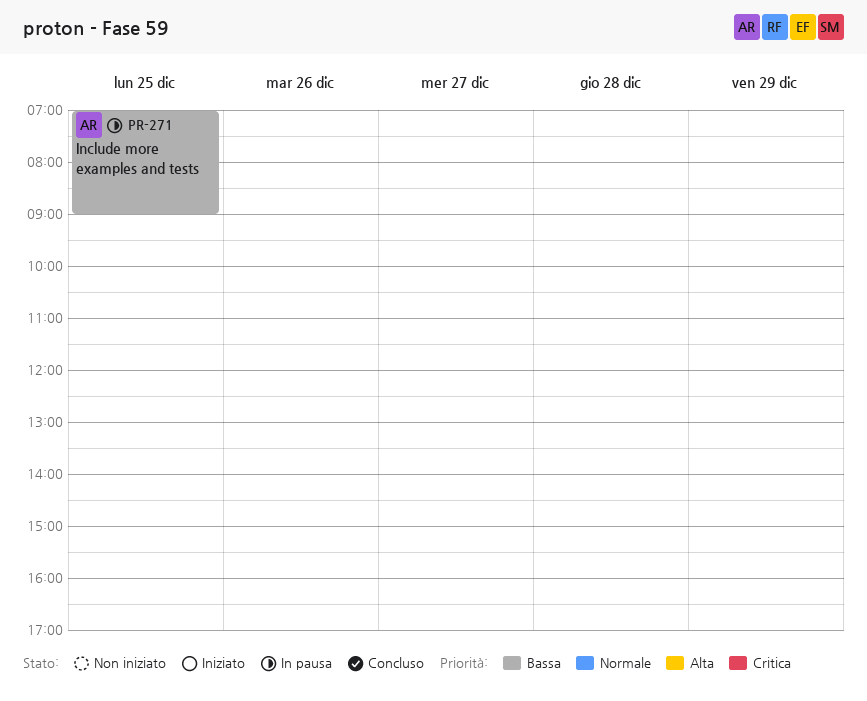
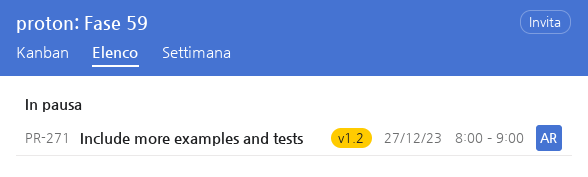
PR-271, day: Dec 25 -> Dec 27
PR-271, begins: 07:00 -> 08:00

